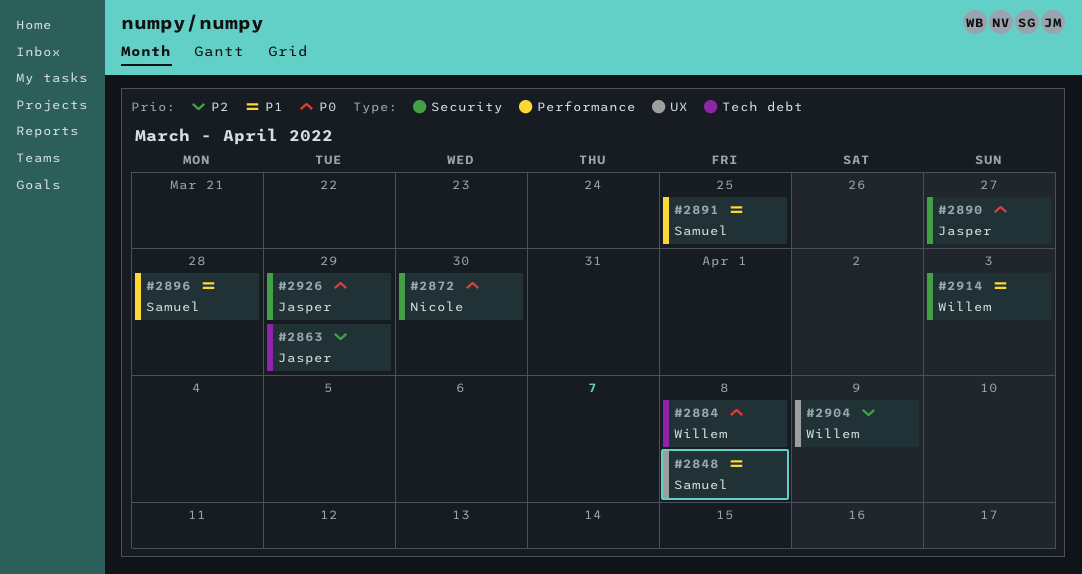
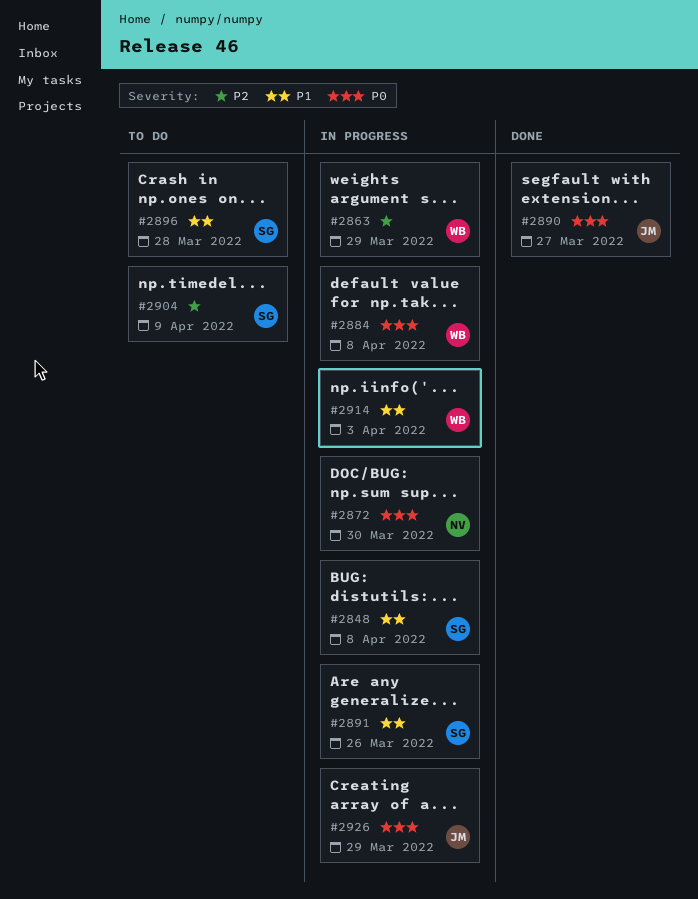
#2863, owner: Jasper -> Willem
#2891, due: Mar 25 -> Mar 26
#2904, owner: Willem -> Samuel

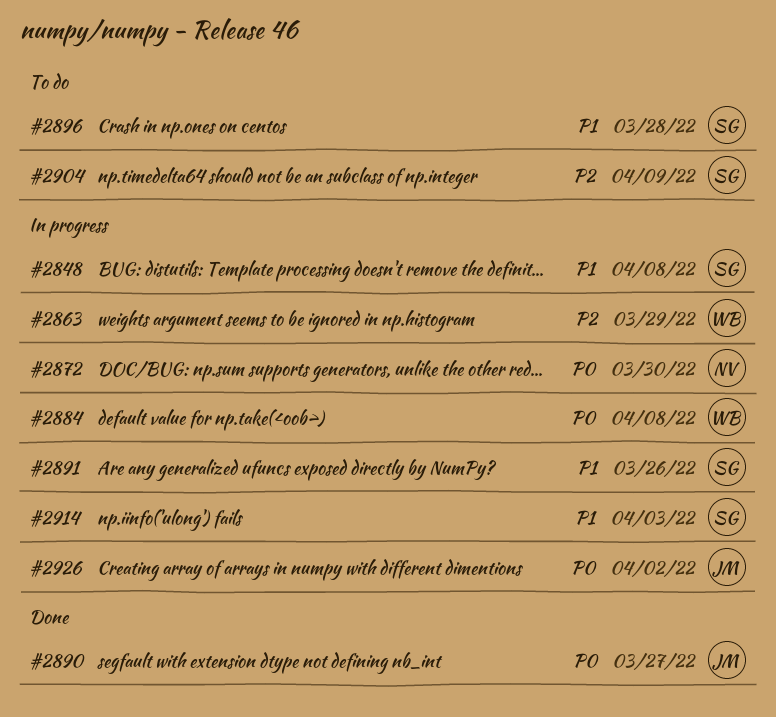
#2914, owner: WB -> SG
#2926, due: Mar 29 -> Apr 2

